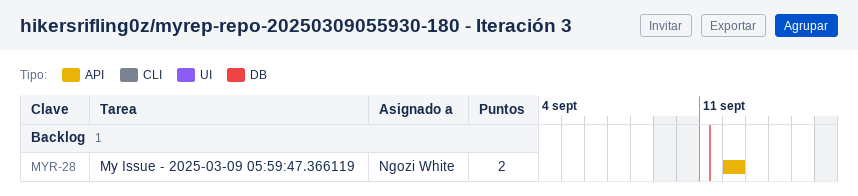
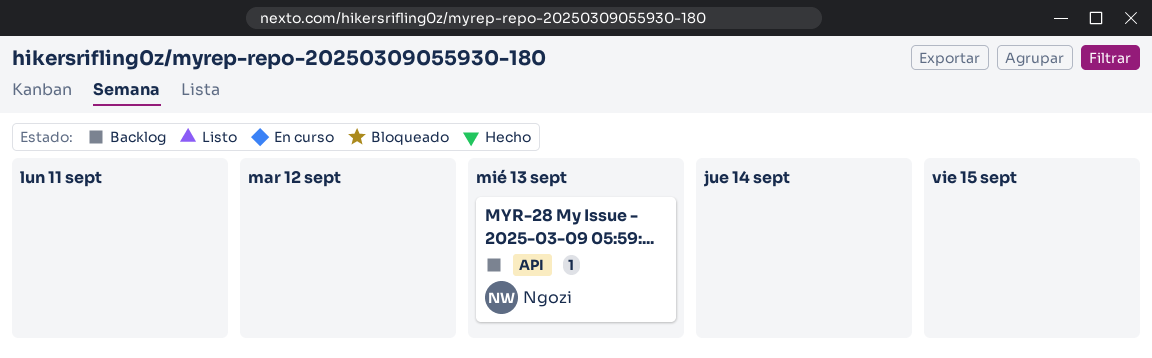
MYR-28, estimate: 2 -> 1
MYR-28, due: Sep 12 -> Sep 13

